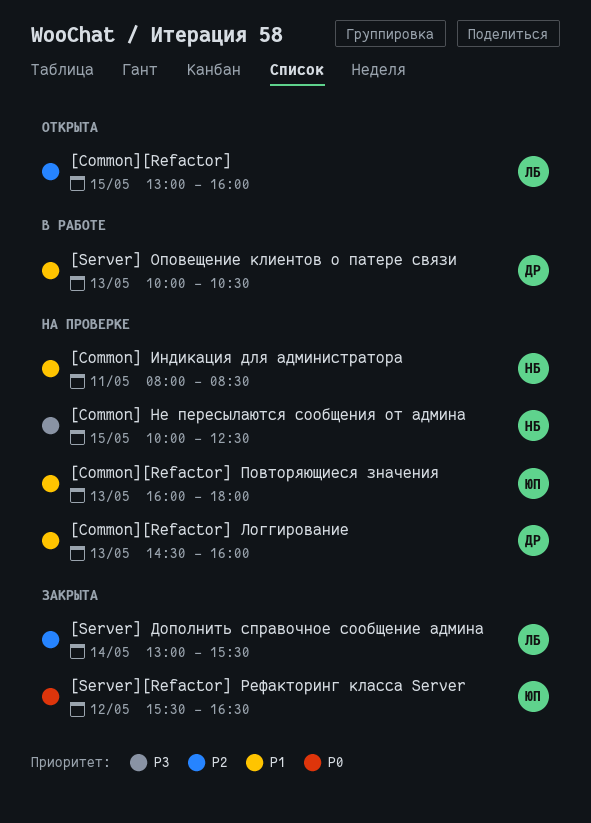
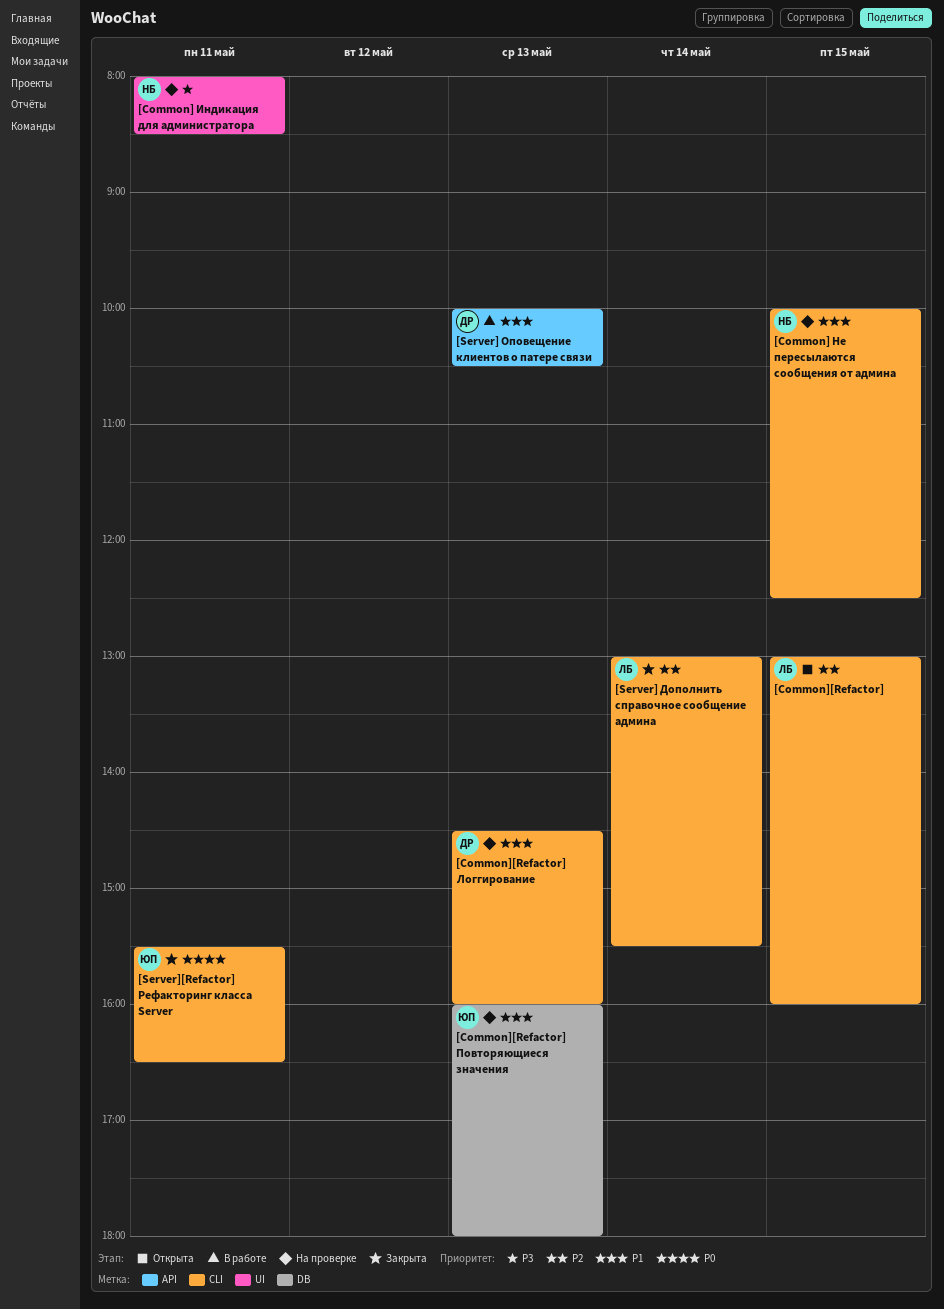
[Common] Индикация для администратора, priority: P1 -> P3
[Common] Не пересылаются сообщения от админа, priority: P3 -> P1
[Server][Refactor] Рефакторинг класса Server, day: May 12 -> May 11

